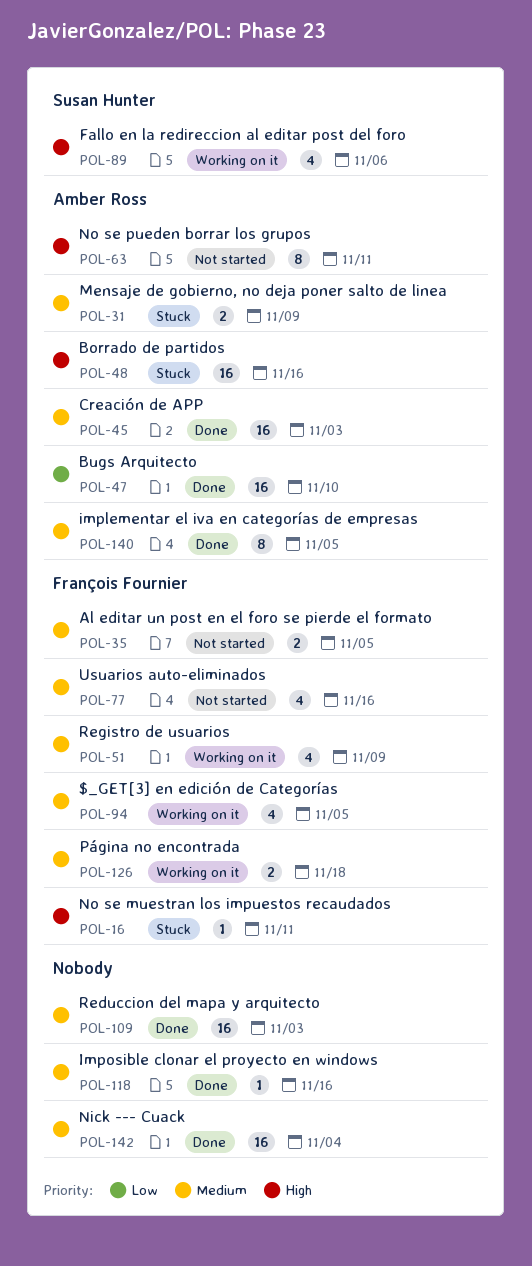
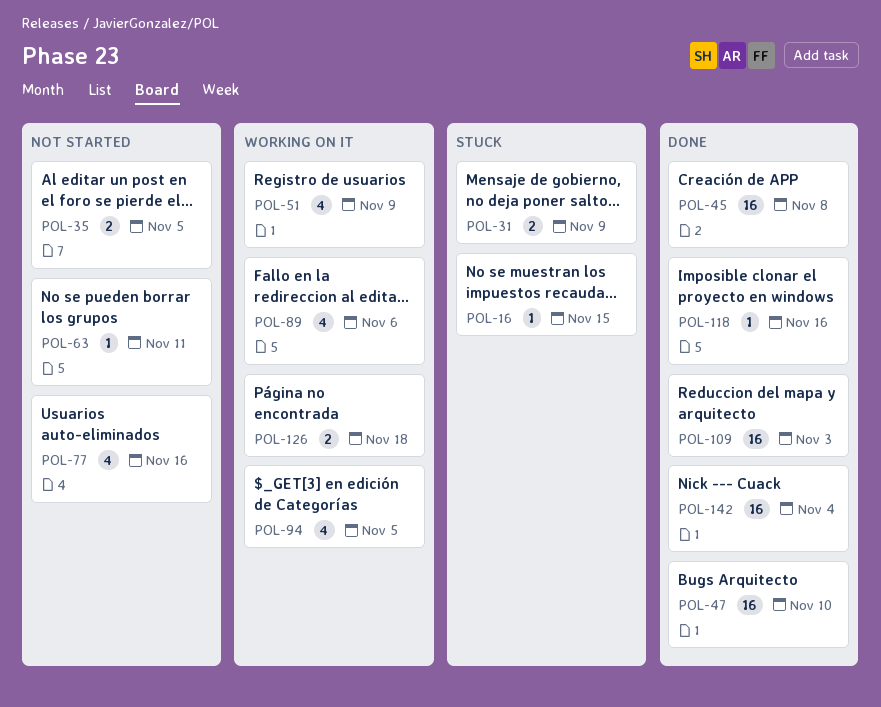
POL-16, due: Nov 11 -> Nov 15
POL-45, due: Nov 3 -> Nov 8
POL-48: present -> none
POL-63, estimate: 8 -> 1
POL-140: present -> none

